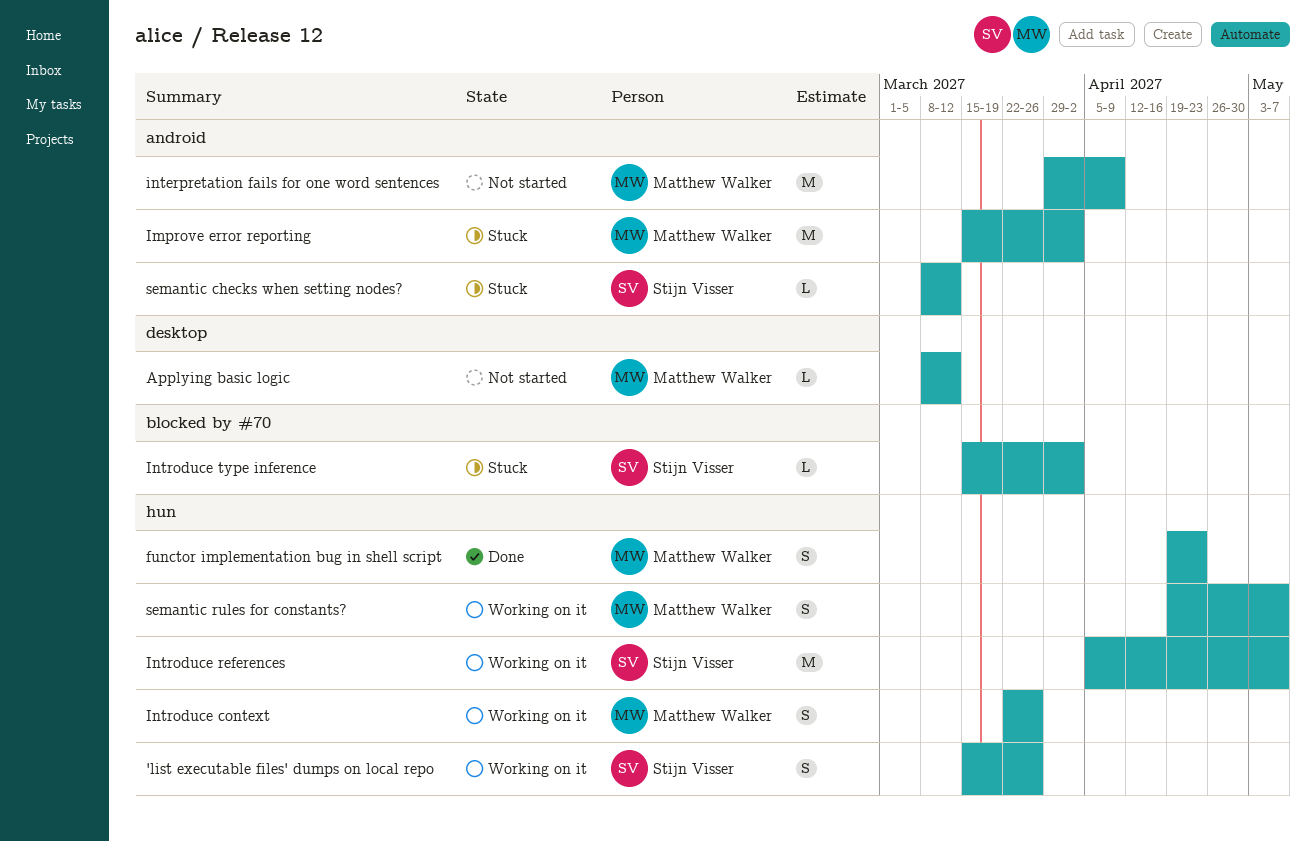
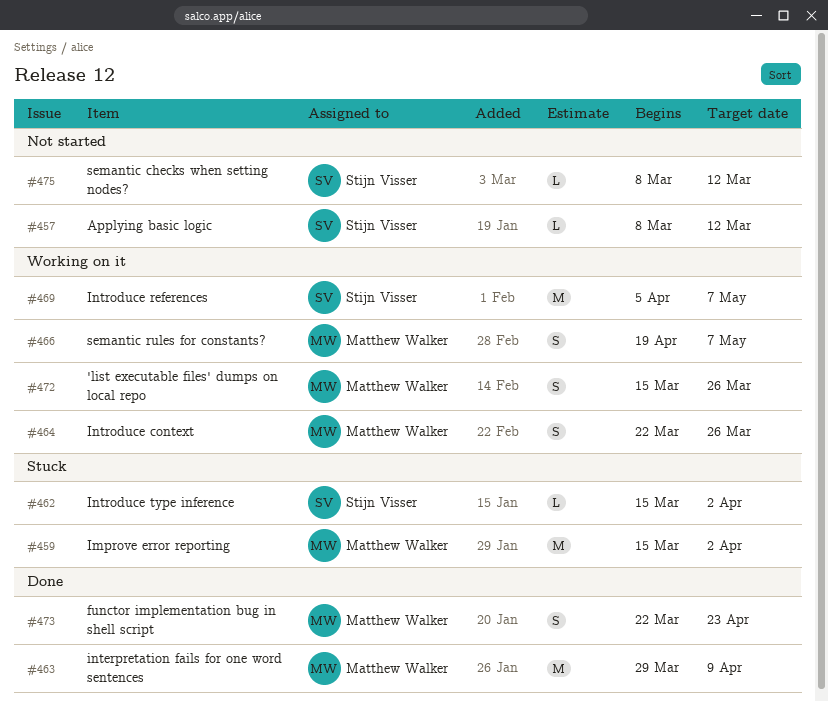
'list executable files' dumps on local repo, owner: Stijn Visser -> Matthew Walker
Applying basic logic, owner: Matthew Walker -> Stijn Visser
functor implementation bug in shell script, start: Apr 19 -> Mar 22
interpretation fails for one word sentences, status: Not started -> Done
semantic checks when setting nodes?, status: Stuck -> Not started

